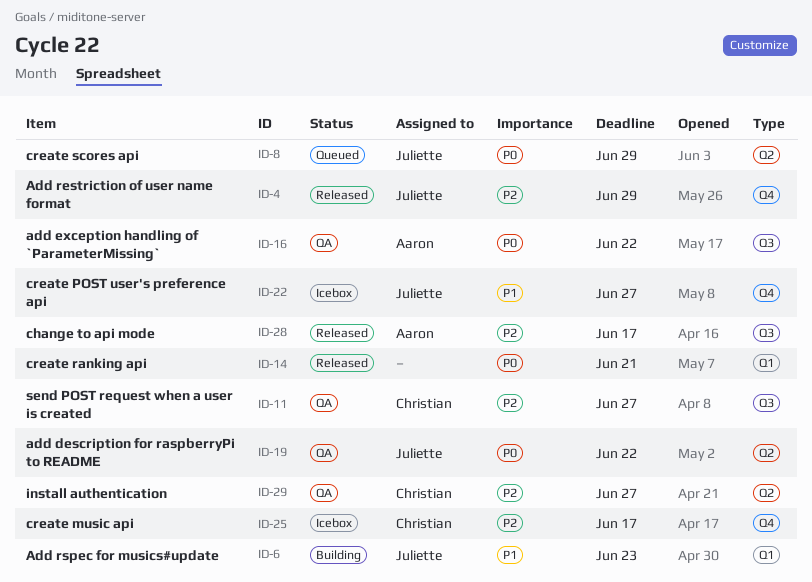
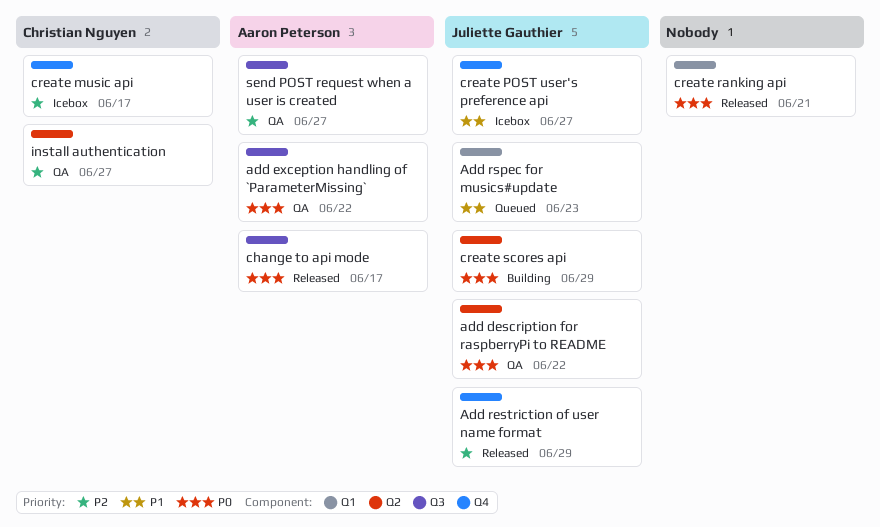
Add rspec for musics#update, status: Building -> Queued
change to api mode, priority: P2 -> P0
create scores api, status: Queued -> Building
send POST request when a user is created, owner: Christian Nguyen -> Aaron Peterson

